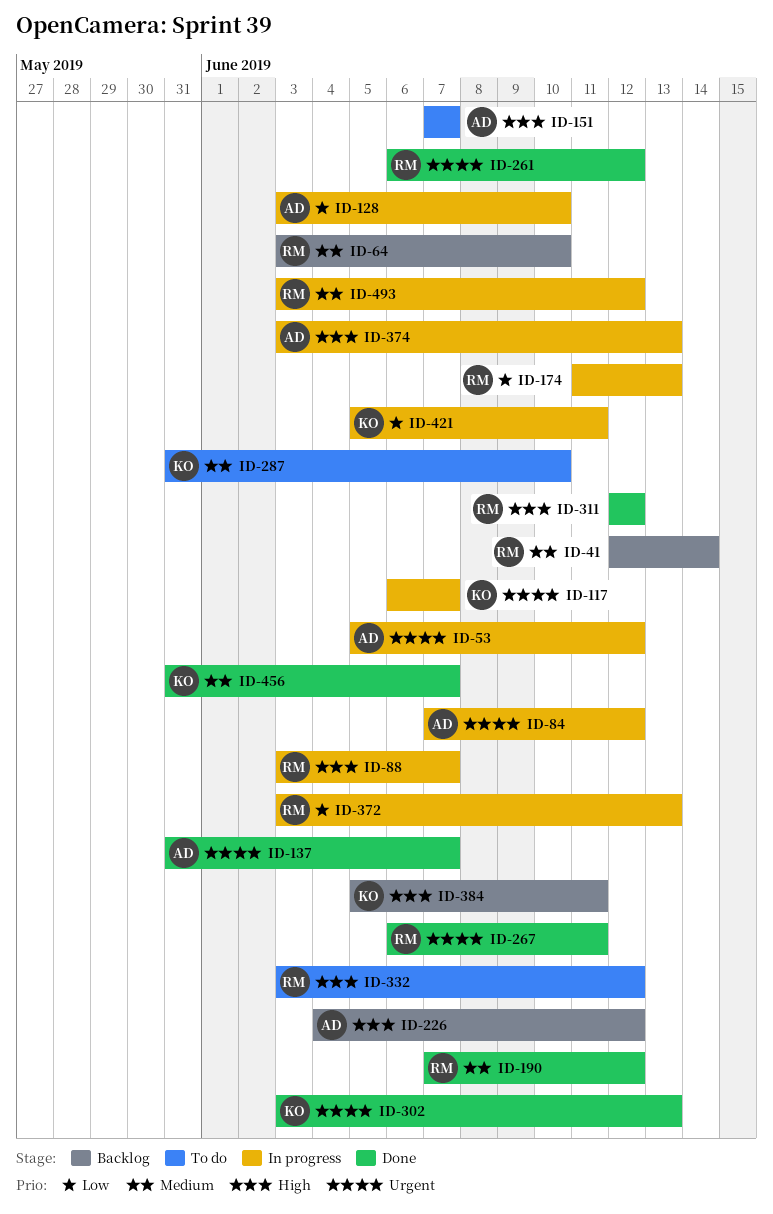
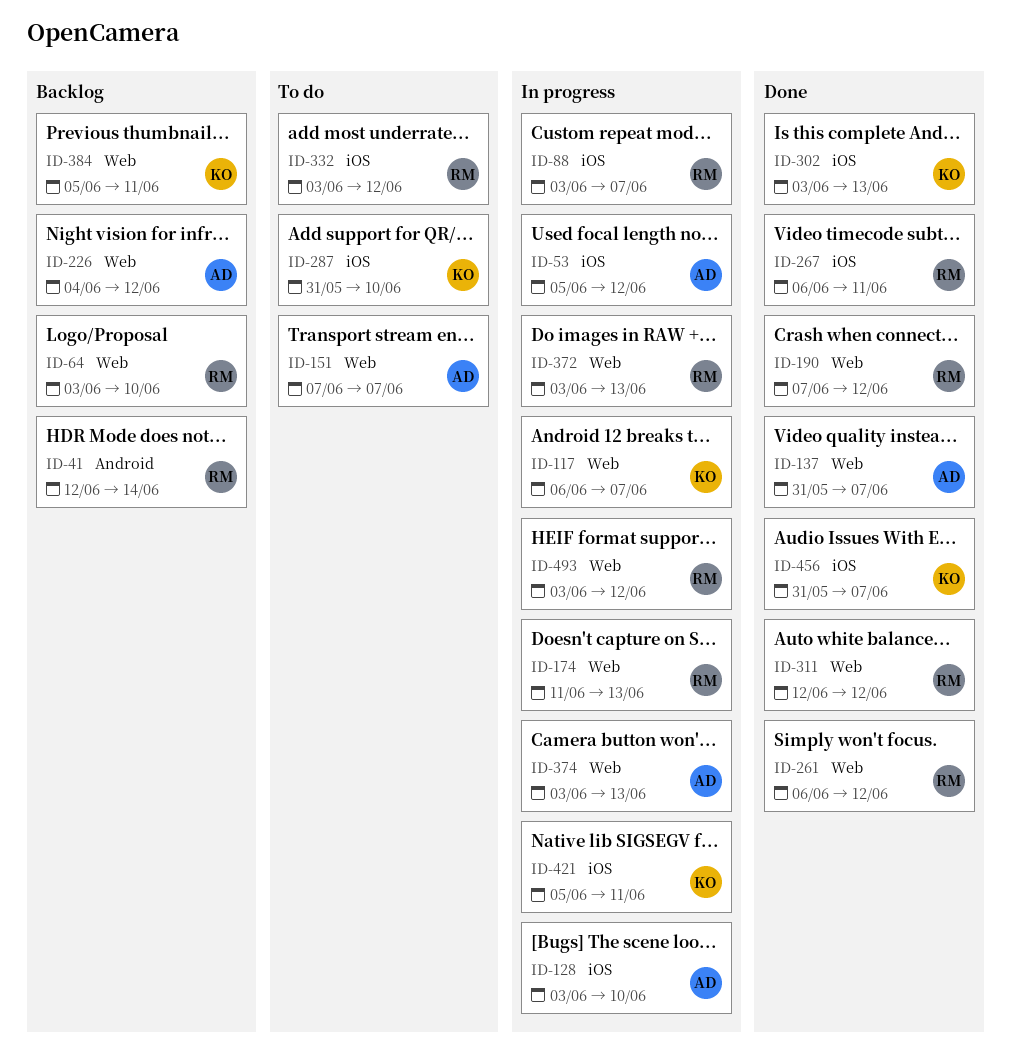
ID-84: present -> none

